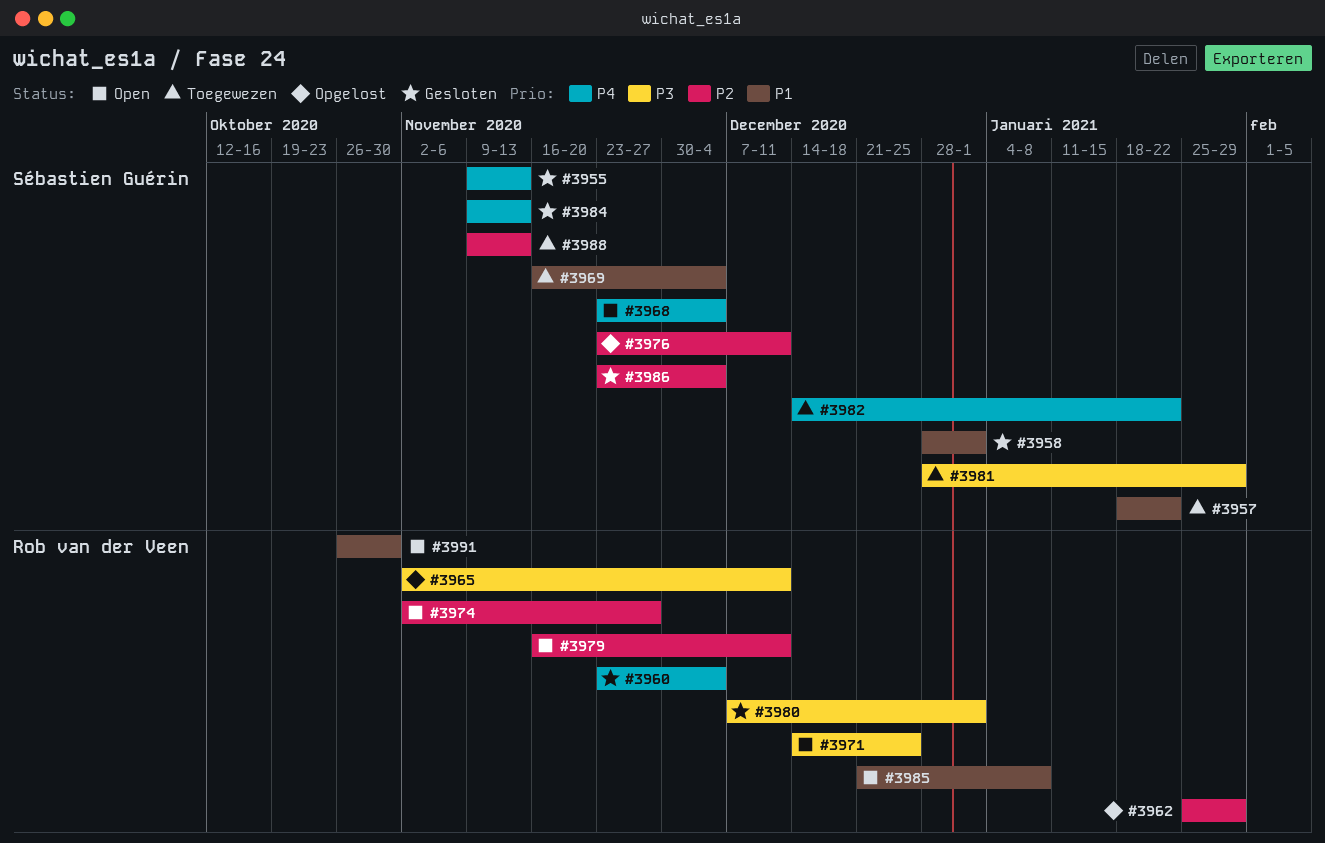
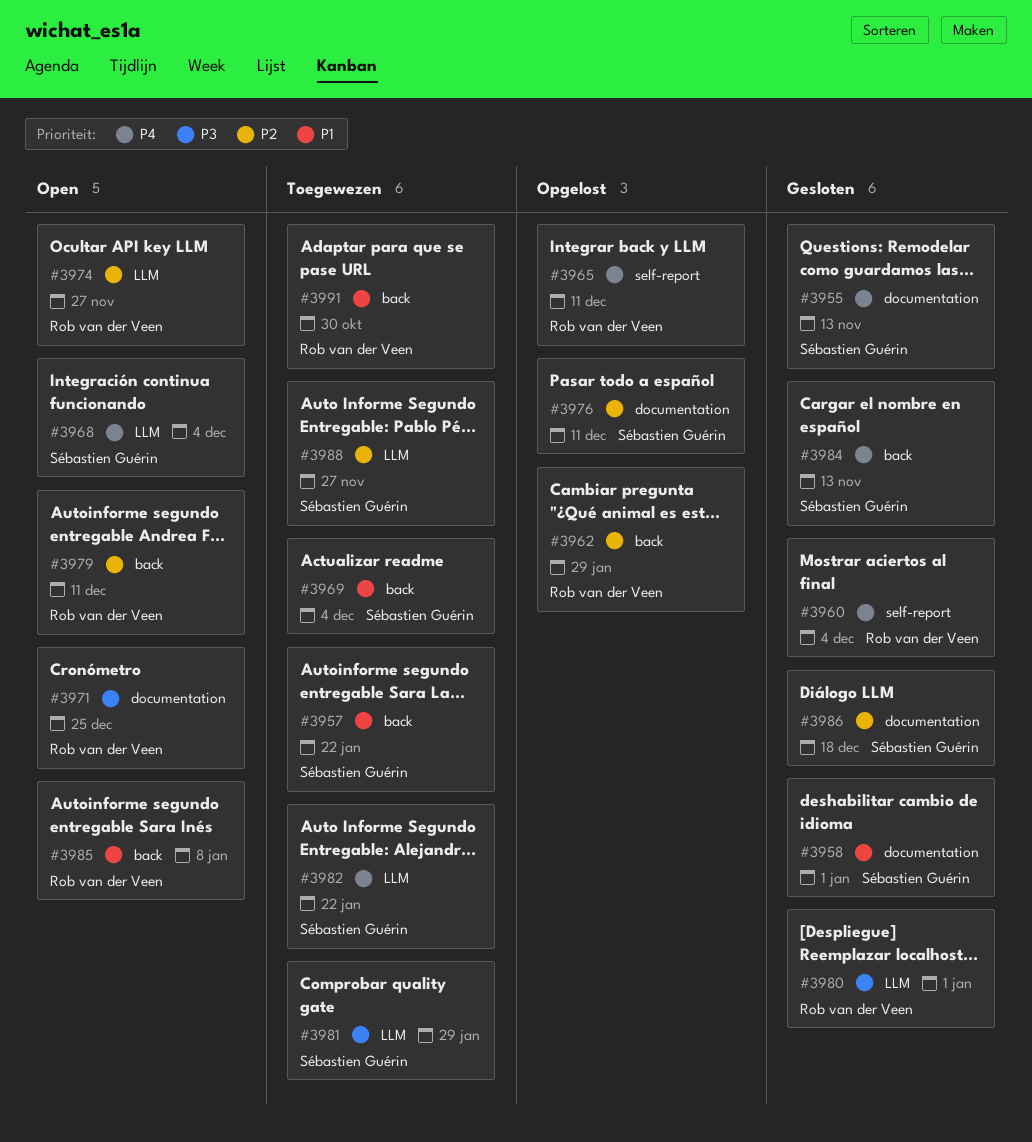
#3965, priority: P3 -> P4
#3986, due: Dec 4 -> Dec 18
#3988, due: Nov 13 -> Nov 27
#3991, status: Open -> Toegewezen

